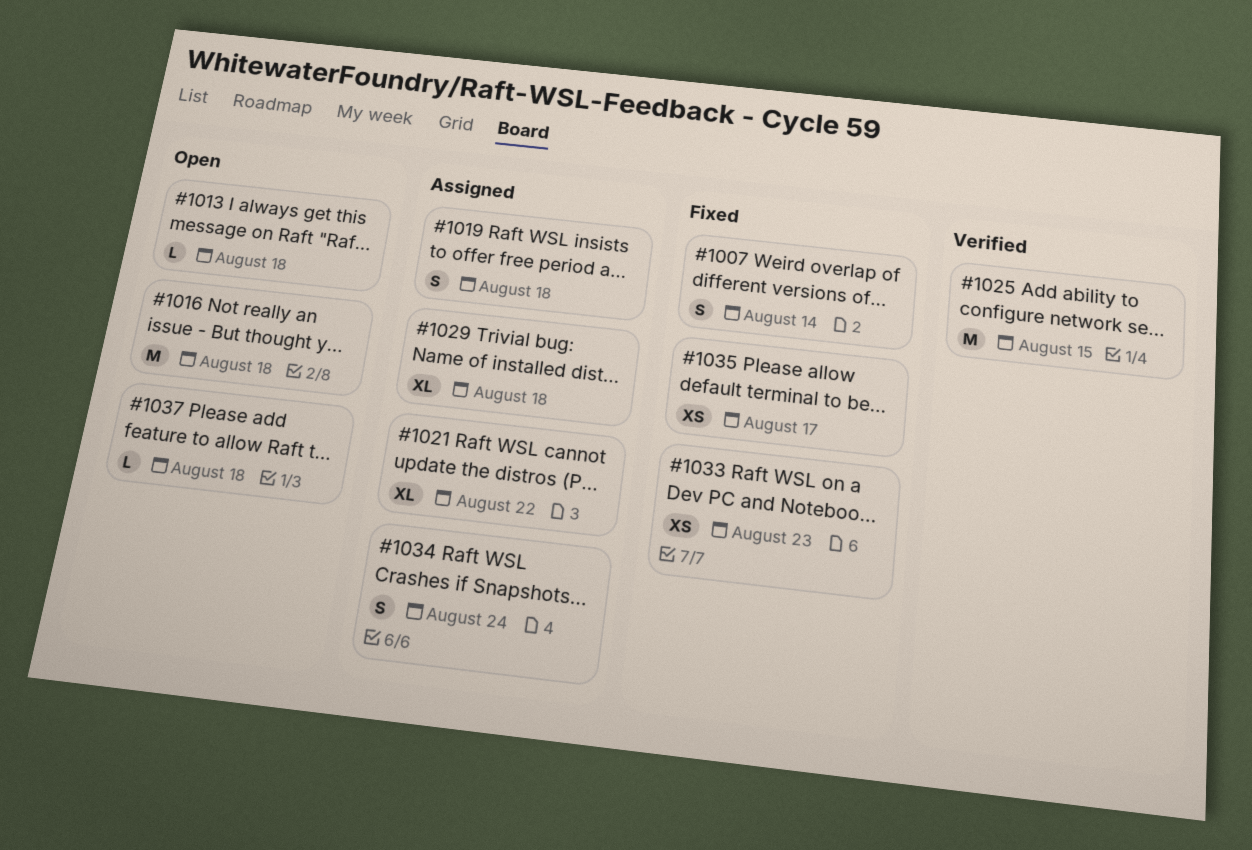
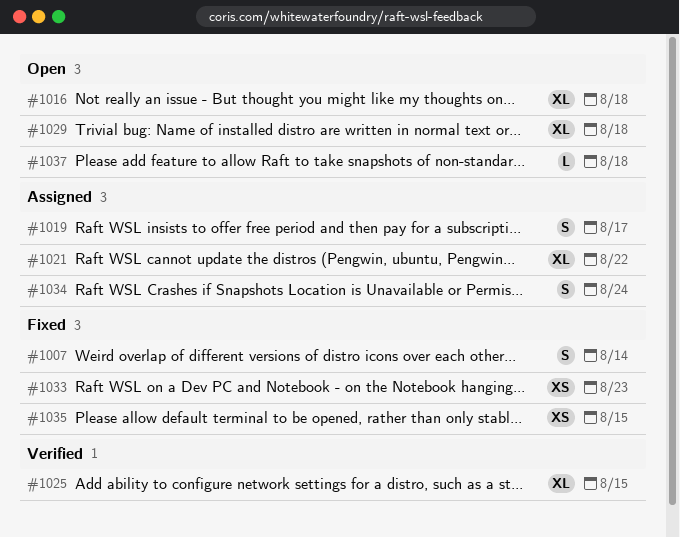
#1013: present -> none
#1016, estimate: M -> XL
#1019, due: Aug 18 -> Aug 17
#1025, estimate: M -> XL
#1029, status: Assigned -> Open
#1035, due: Aug 17 -> Aug 15

